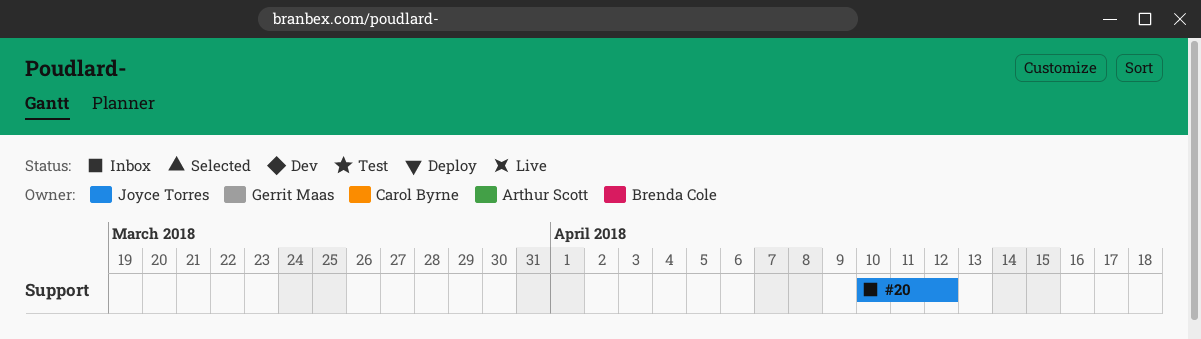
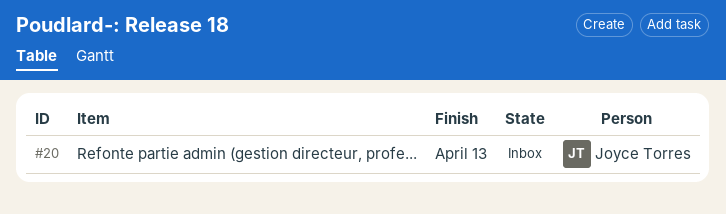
#20, due: Apr 12 -> Apr 13

